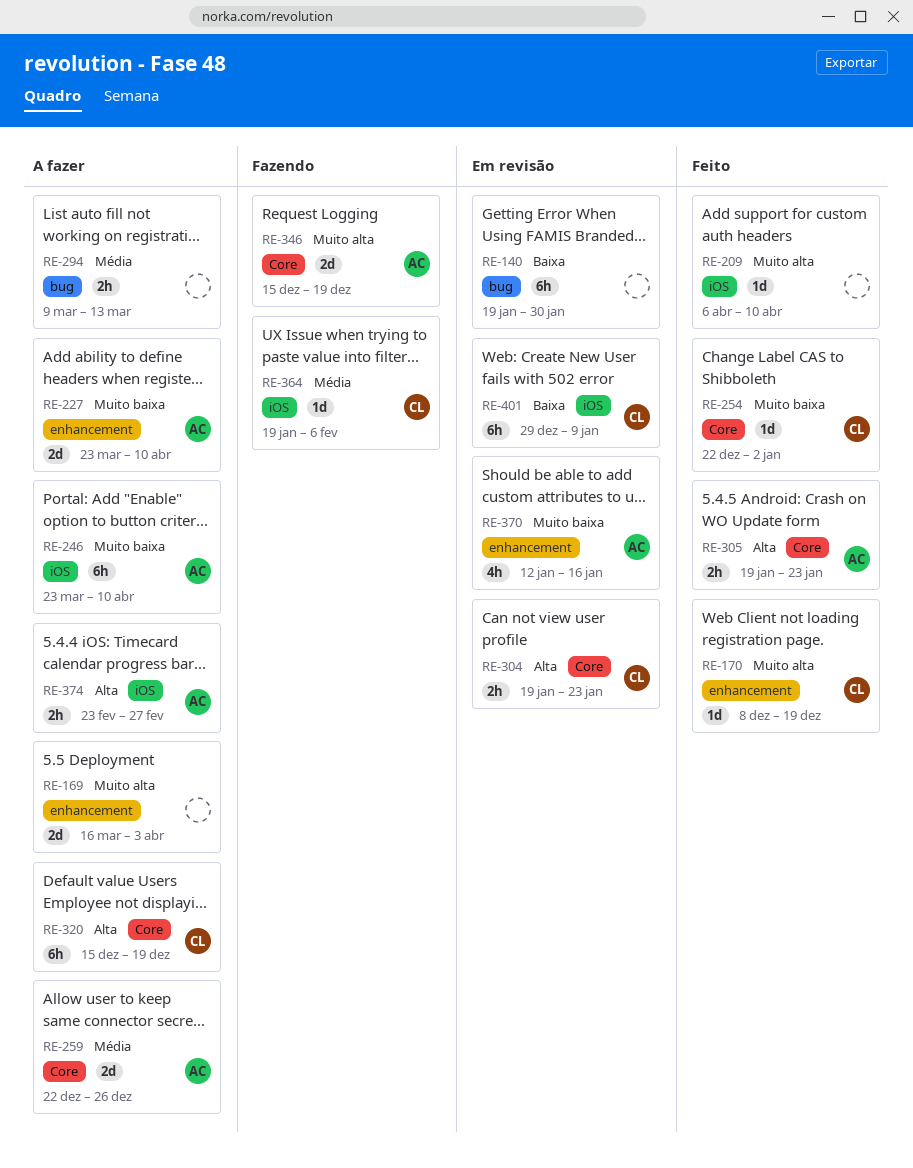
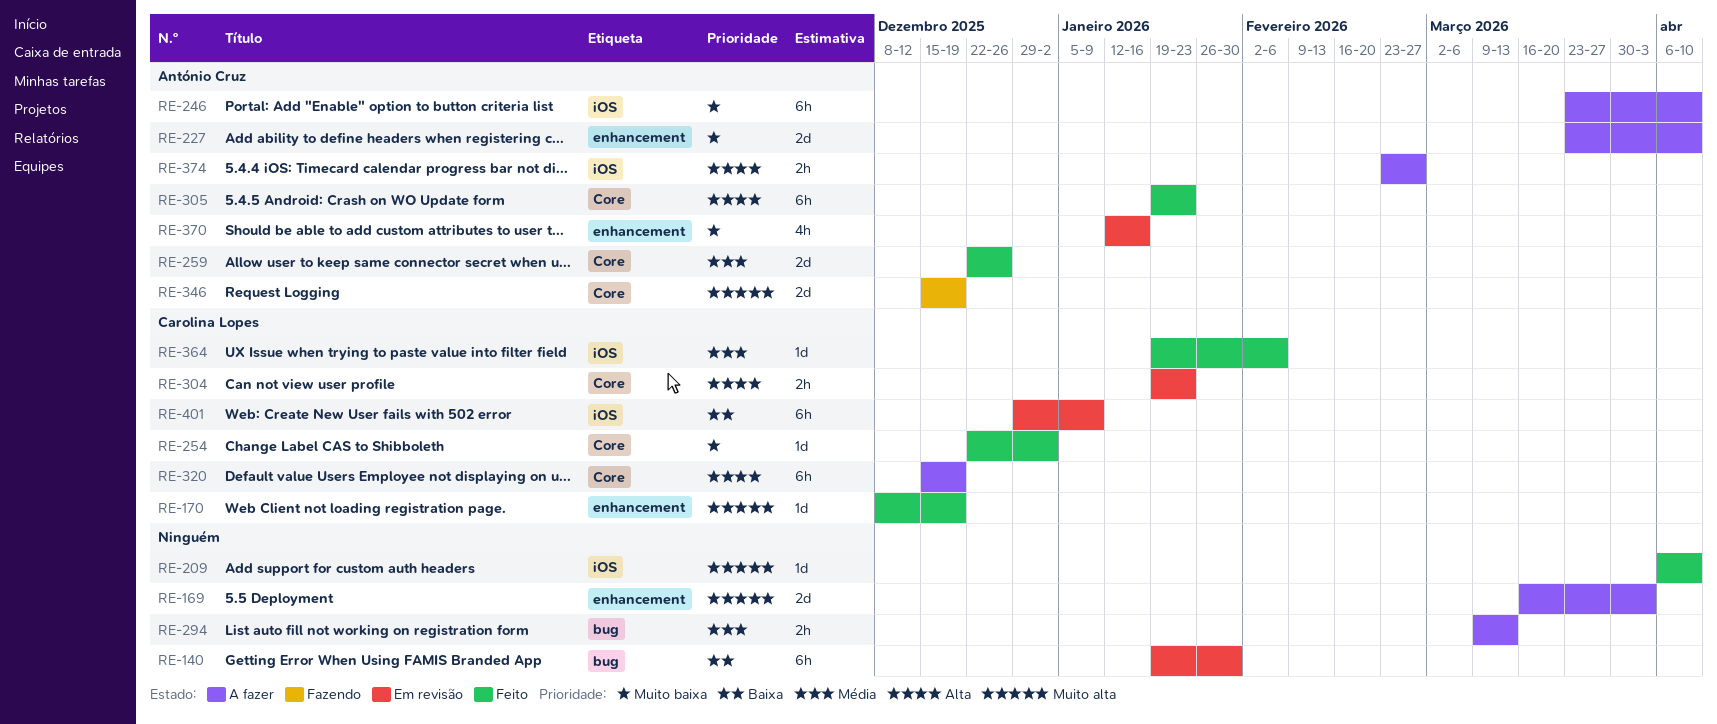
RE-259, status: A fazer -> Feito
RE-305, estimate: 2h -> 6h
RE-364, status: Fazendo -> Feito

